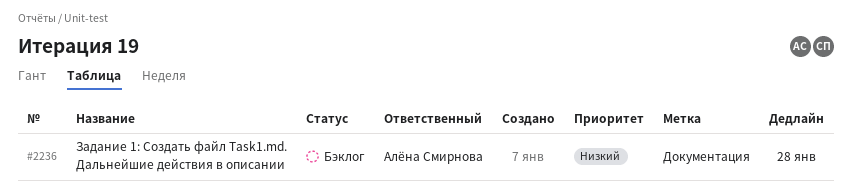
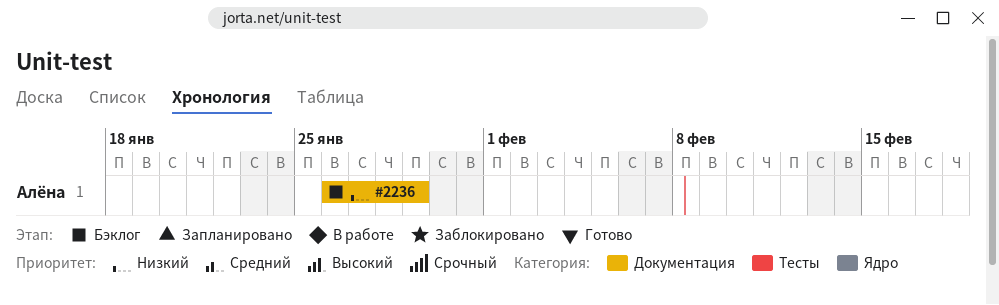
#2236, due: Jan 28 -> Jan 29

